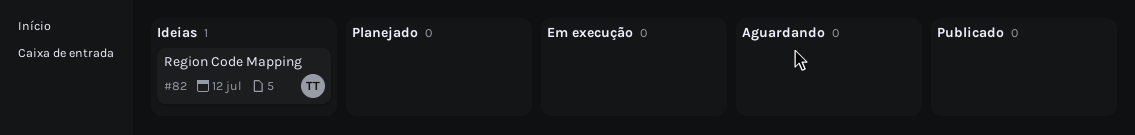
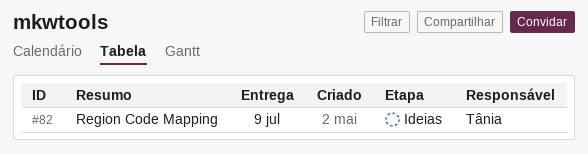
#82, due: Jul 12 -> Jul 9

